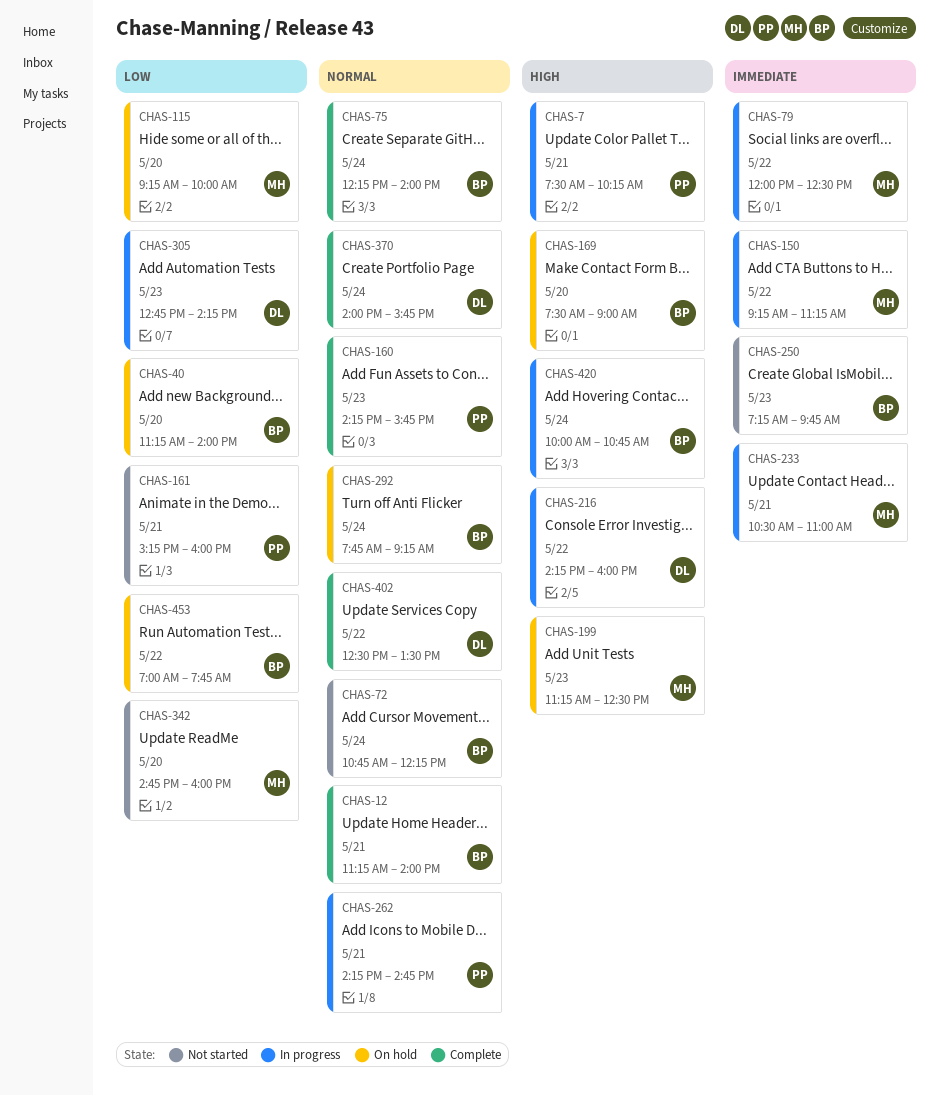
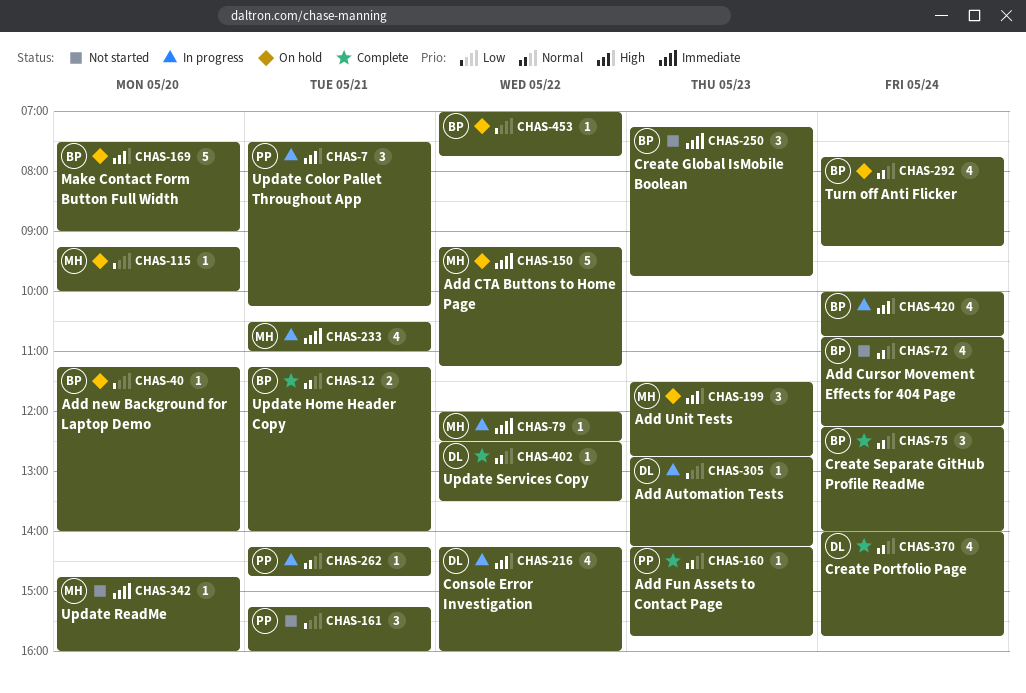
CHAS-150, status: In progress -> On hold
CHAS-199, begins: 11:15 -> 11:30
CHAS-199, ends: 12:30 -> 12:45
CHAS-342, priority: Low -> Immediate

